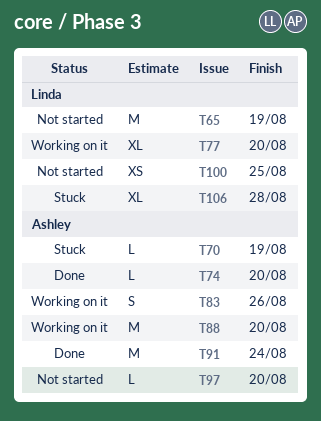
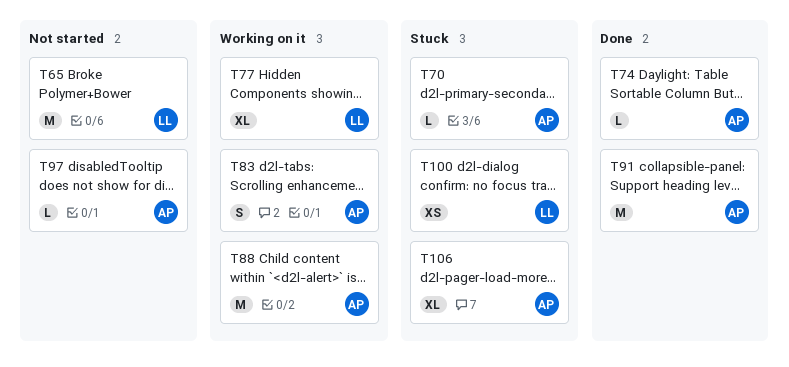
T100, status: Not started -> Stuck
T106, owner: Linda -> Ashley

